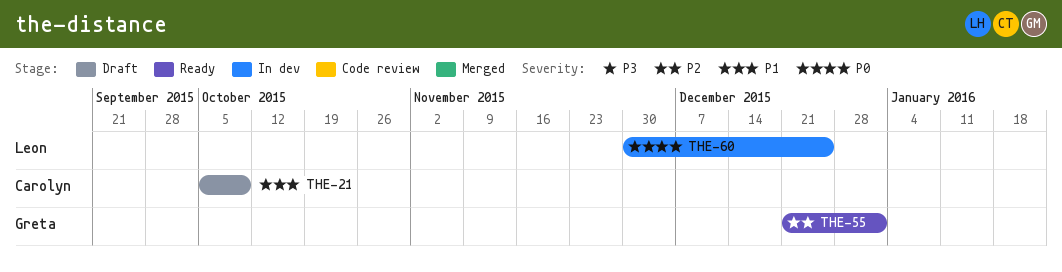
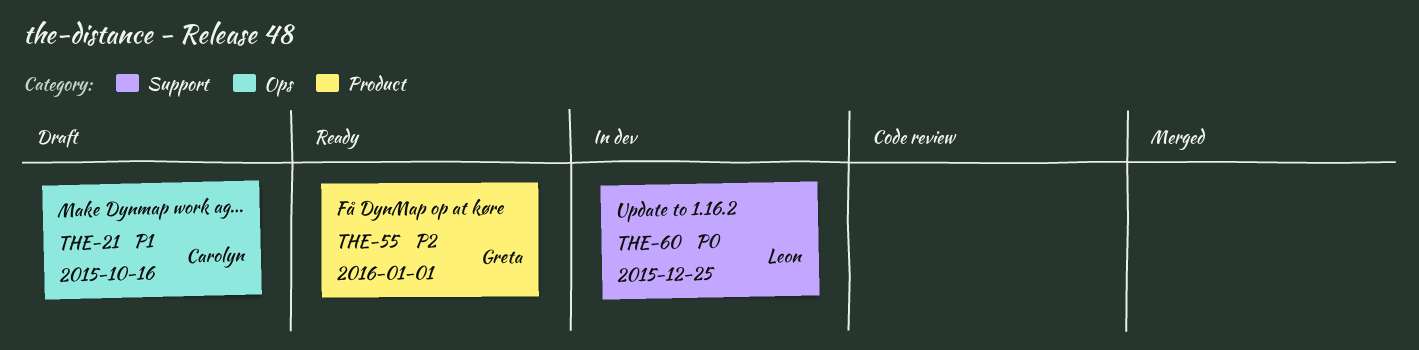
THE-21, due: Oct 9 -> Oct 16

